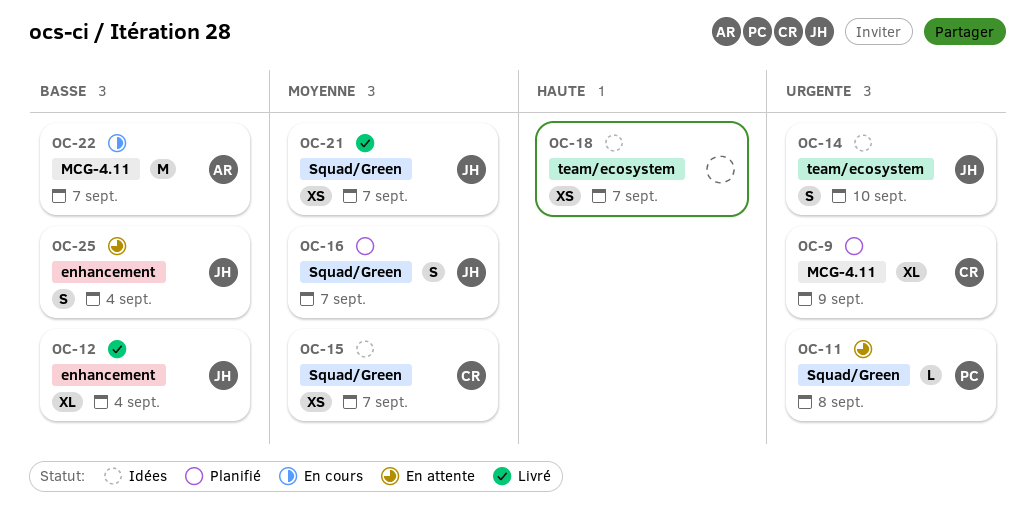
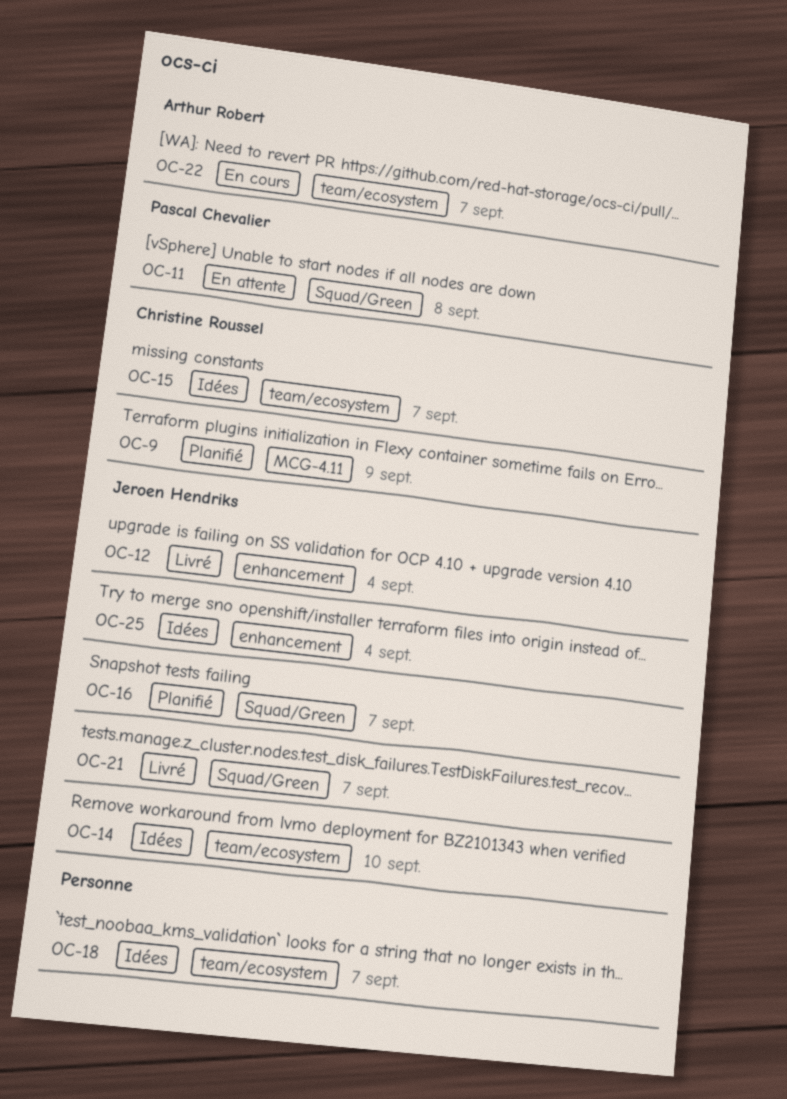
OC-15, label: Squad/Green -> team/ecosystem
OC-22, label: MCG-4.11 -> team/ecosystem
OC-25, status: En attente -> Idées

